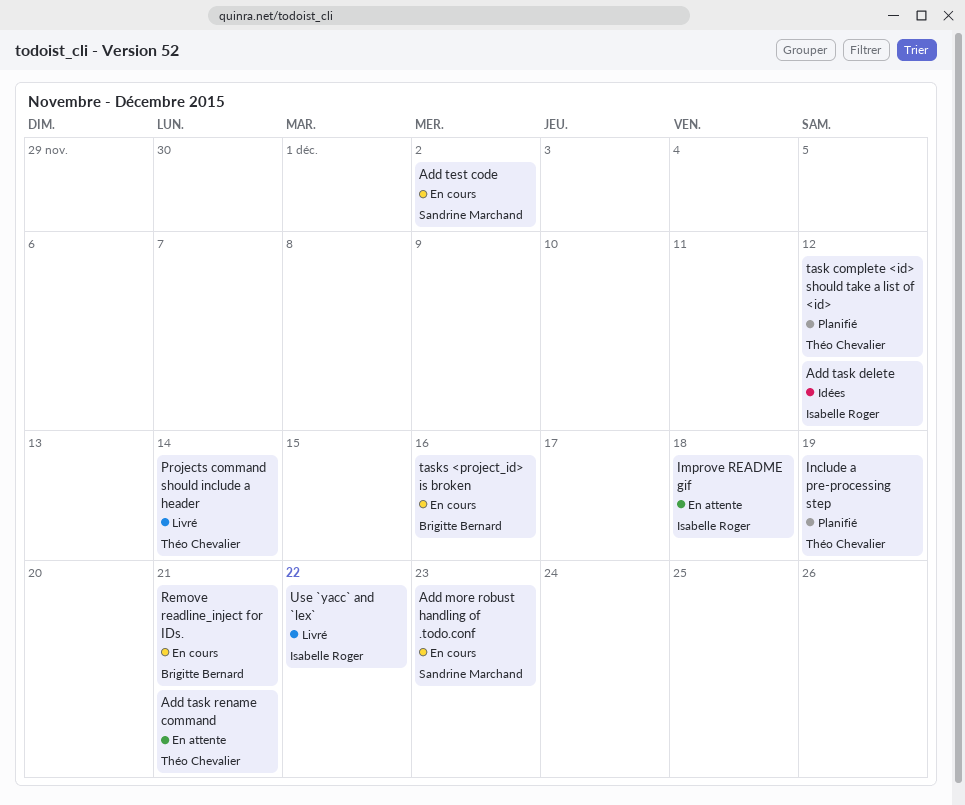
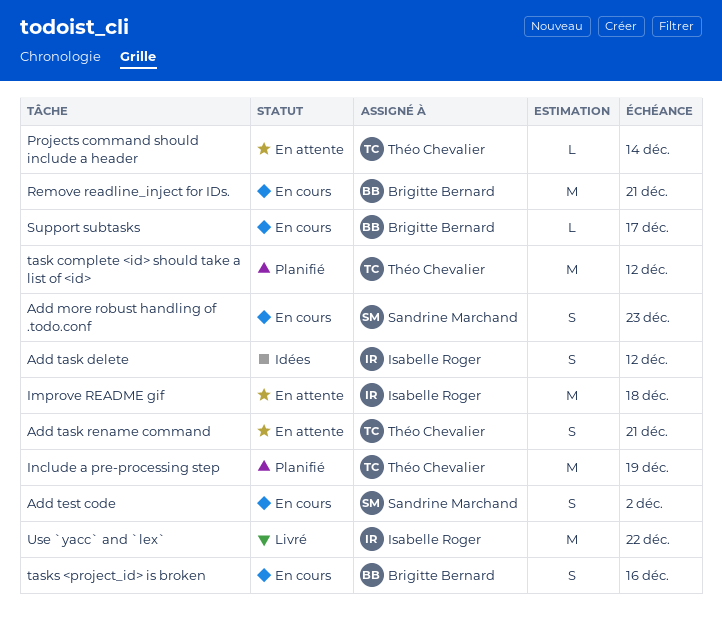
Projects command should include a header, status: Livré -> En attente
Support subtasks: none -> present

